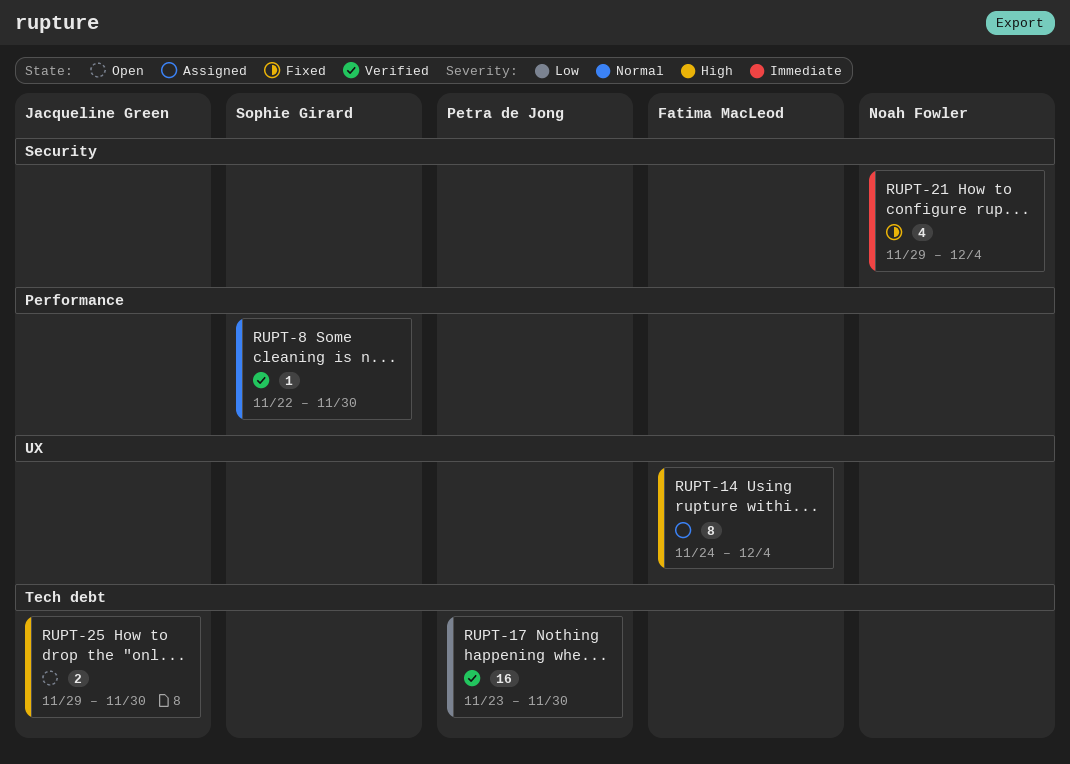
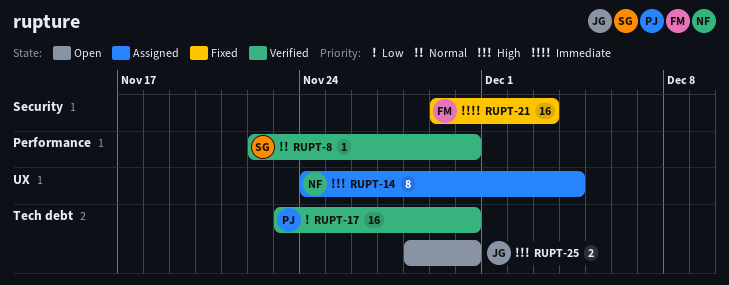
RUPT-14, owner: Fatima MacLeod -> Noah Fowler
RUPT-21, owner: Noah Fowler -> Fatima MacLeod
RUPT-21, estimate: 4 -> 16
RUPT-21, due: Dec 4 -> Dec 3
RUPT-25, start: Nov 29 -> Nov 28

